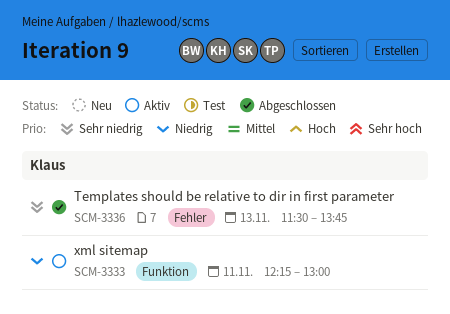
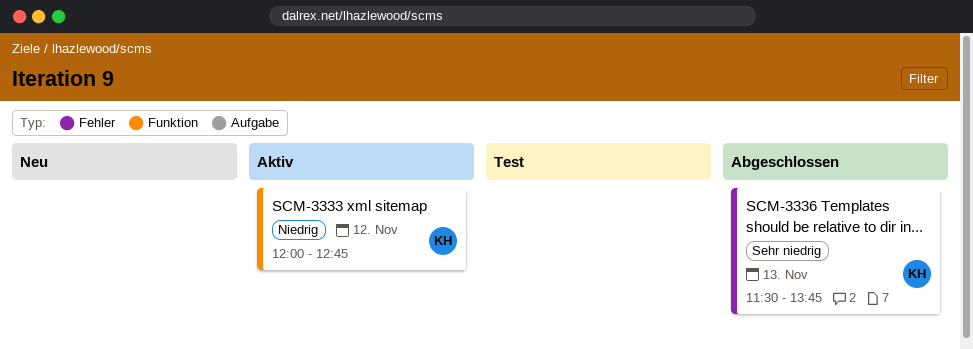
SCM-3333, day: Nov 11 -> Nov 12
SCM-3333, begins: 12:15 -> 12:00
SCM-3333, ends: 13:00 -> 12:45

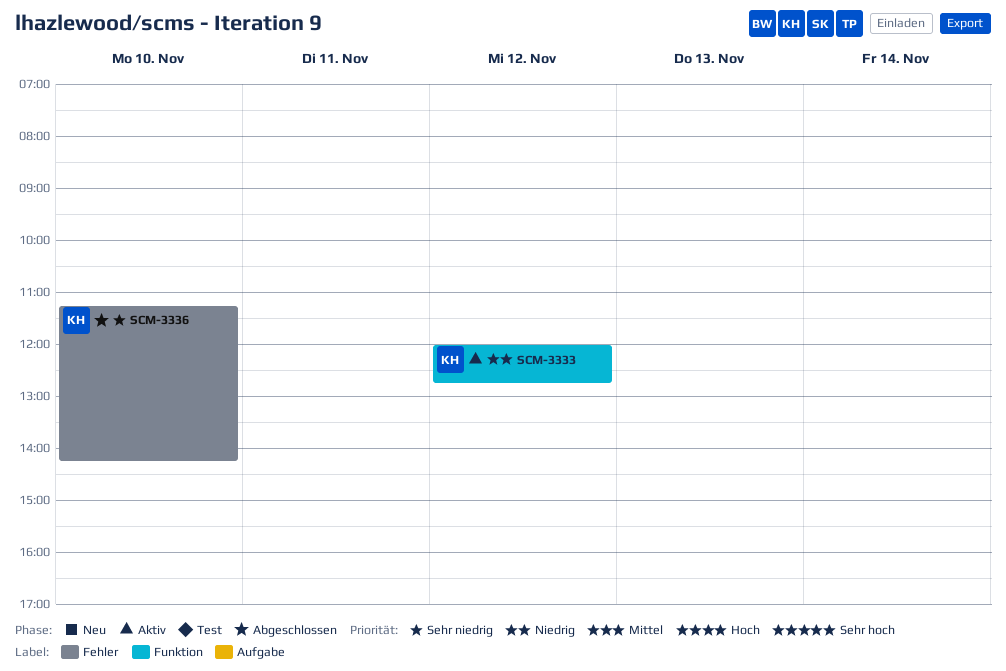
SCM-3336, day: Nov 13 -> Nov 10
SCM-3336, begins: 11:30 -> 11:15
SCM-3336, ends: 13:45 -> 14:15

